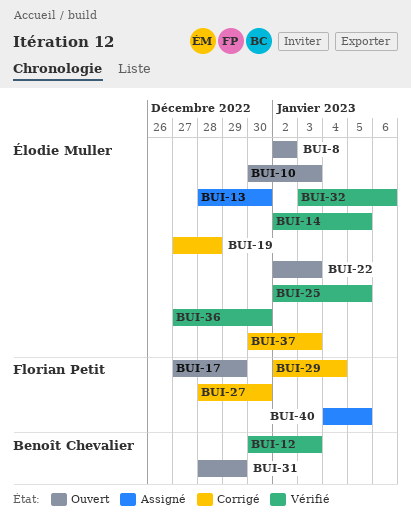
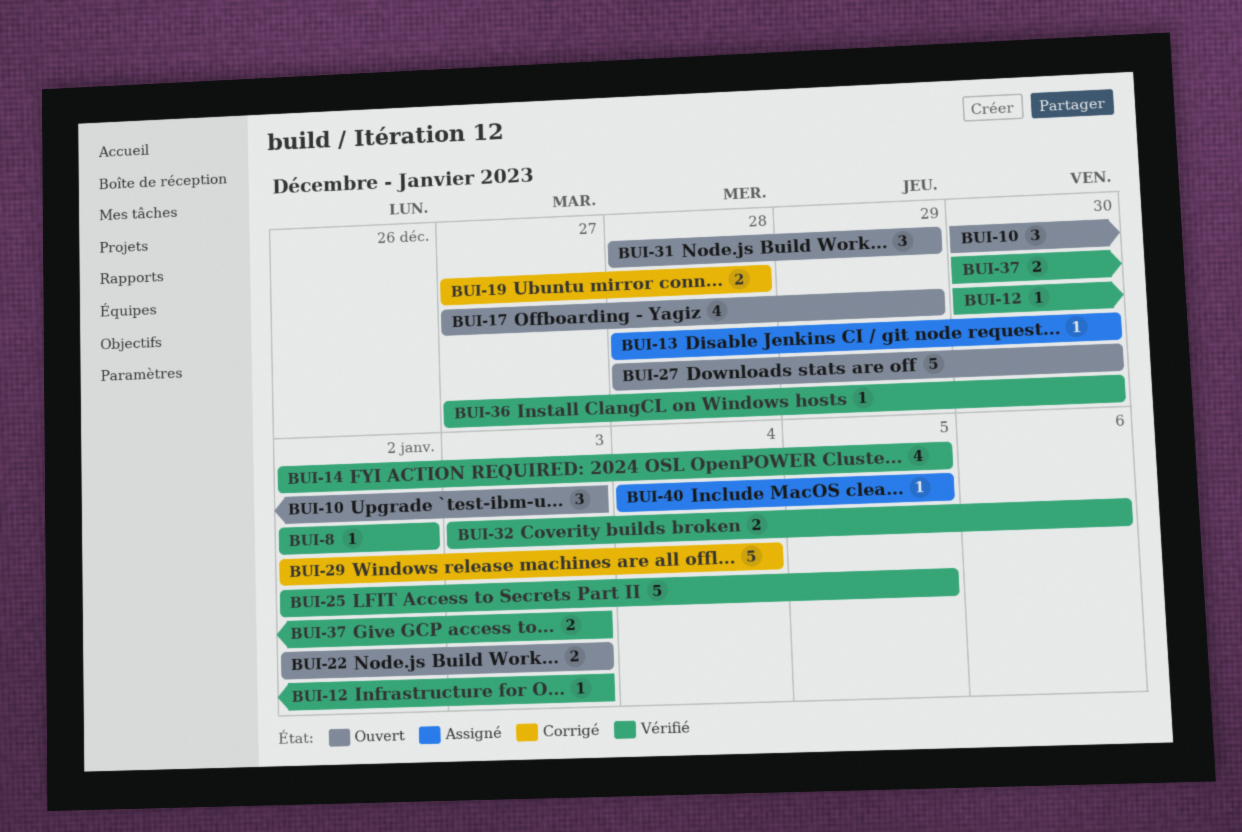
BUI-8, status: Ouvert -> Vérifié
BUI-27, status: Corrigé -> Ouvert
BUI-37, status: Corrigé -> Vérifié

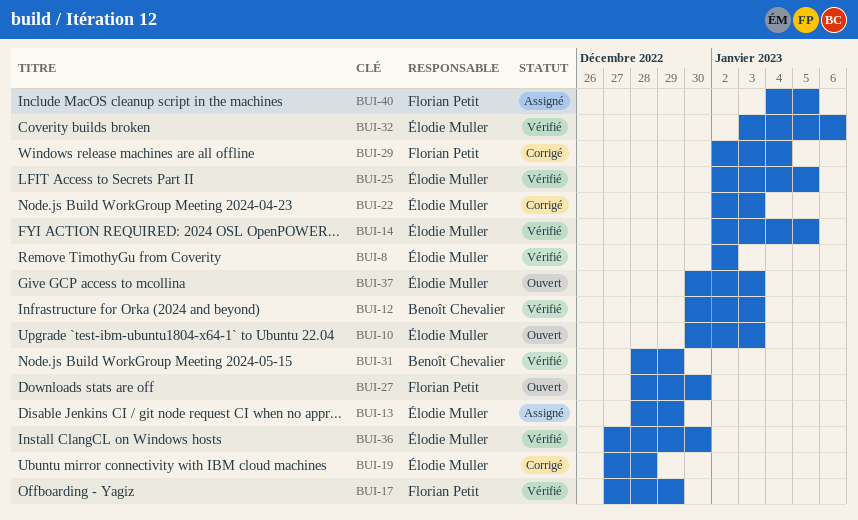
BUI-13, due: Dec 30 -> Dec 29
BUI-17, status: Ouvert -> Vérifié
BUI-22, status: Ouvert -> Corrigé
BUI-31, status: Ouvert -> Vérifié
BUI-37, status: Vérifié -> Ouvert

